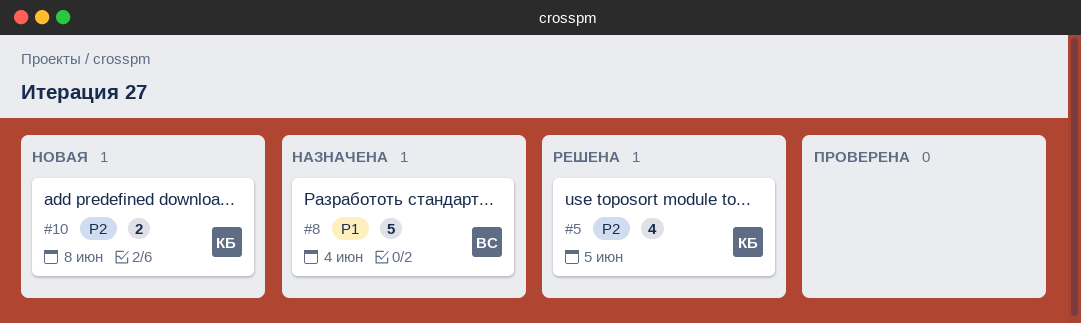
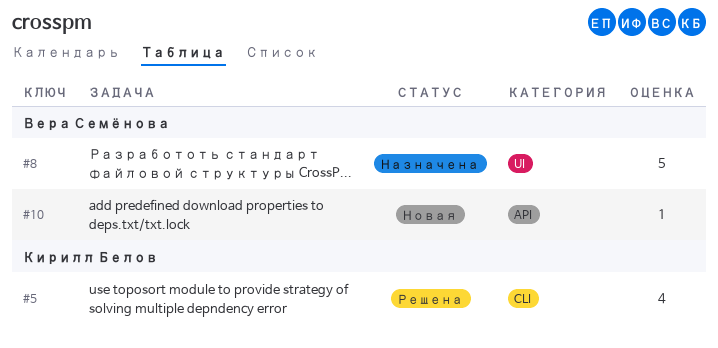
#10, owner: Кирилл Белов -> Вера Семёнова
#10, estimate: 2 -> 1

